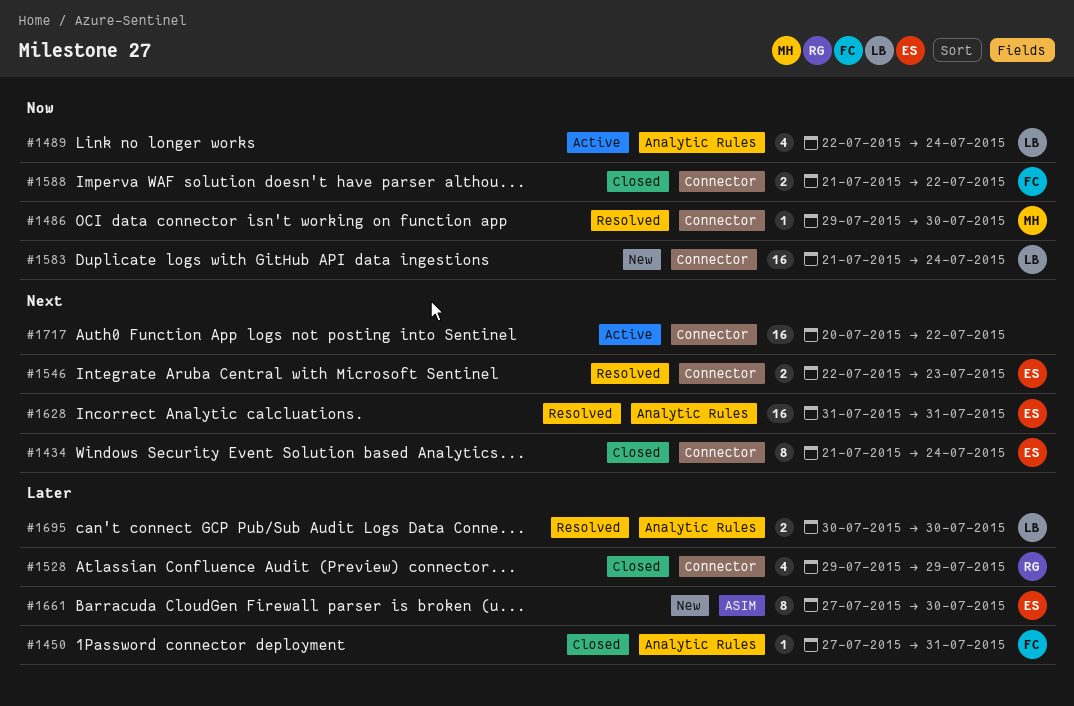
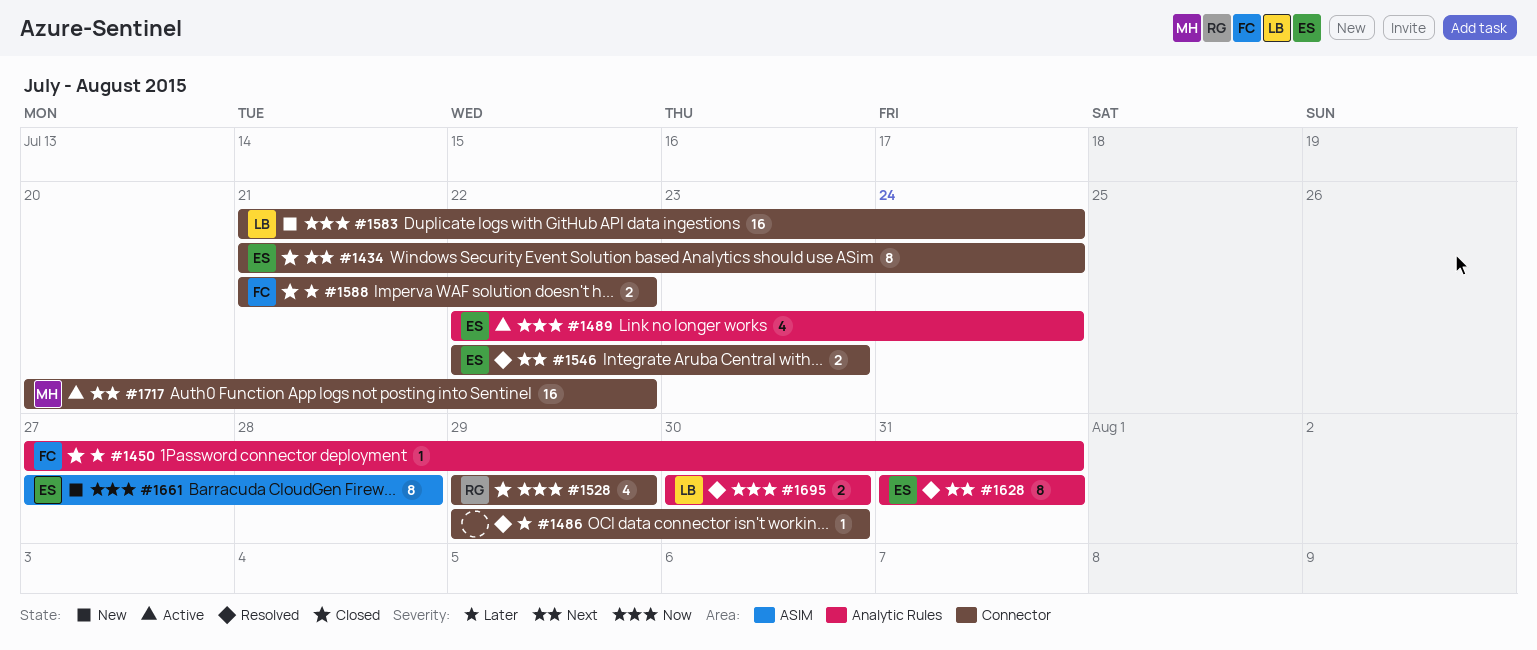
#1486, owner: MH -> none
#1486, priority: Now -> Later
#1489, owner: LB -> ES
#1528, priority: Later -> Now
#1588, priority: Now -> Later
#1628, estimate: 16 -> 8
#1661, priority: Later -> Now
#1661, due: Jul 30 -> Jul 28
#1695, priority: Later -> Now
#1717, owner: none -> MH

